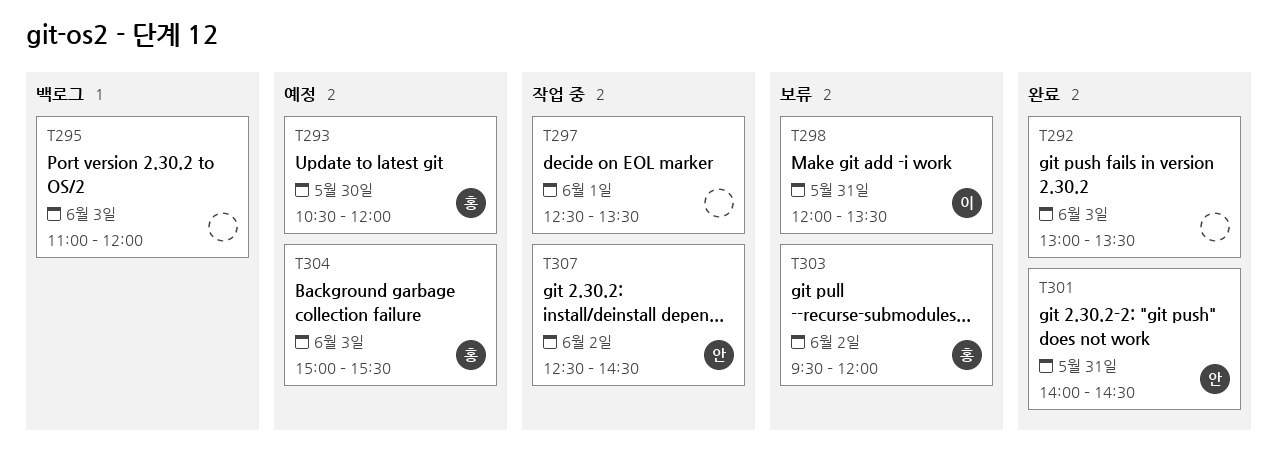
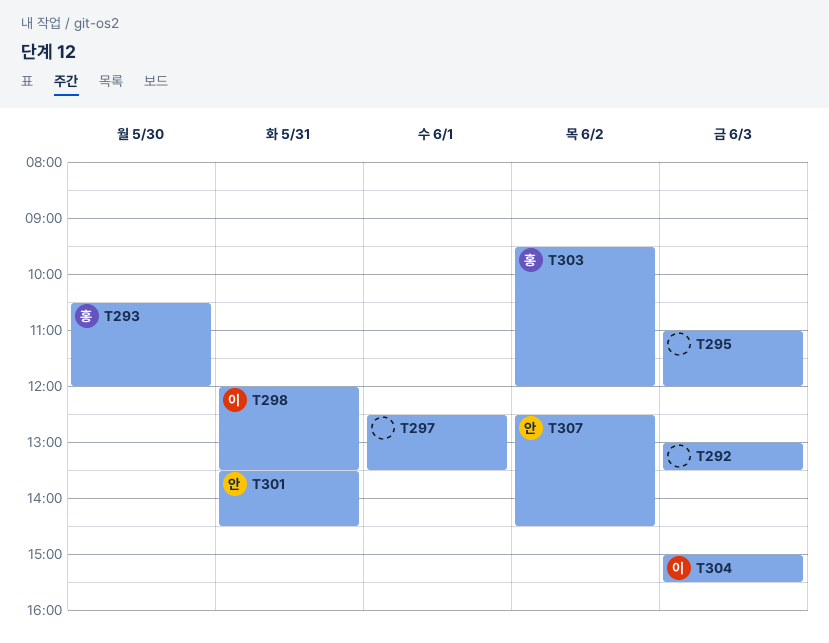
T301, begins: 14:00 -> 13:30
T304, owner: 홍 -> 이

